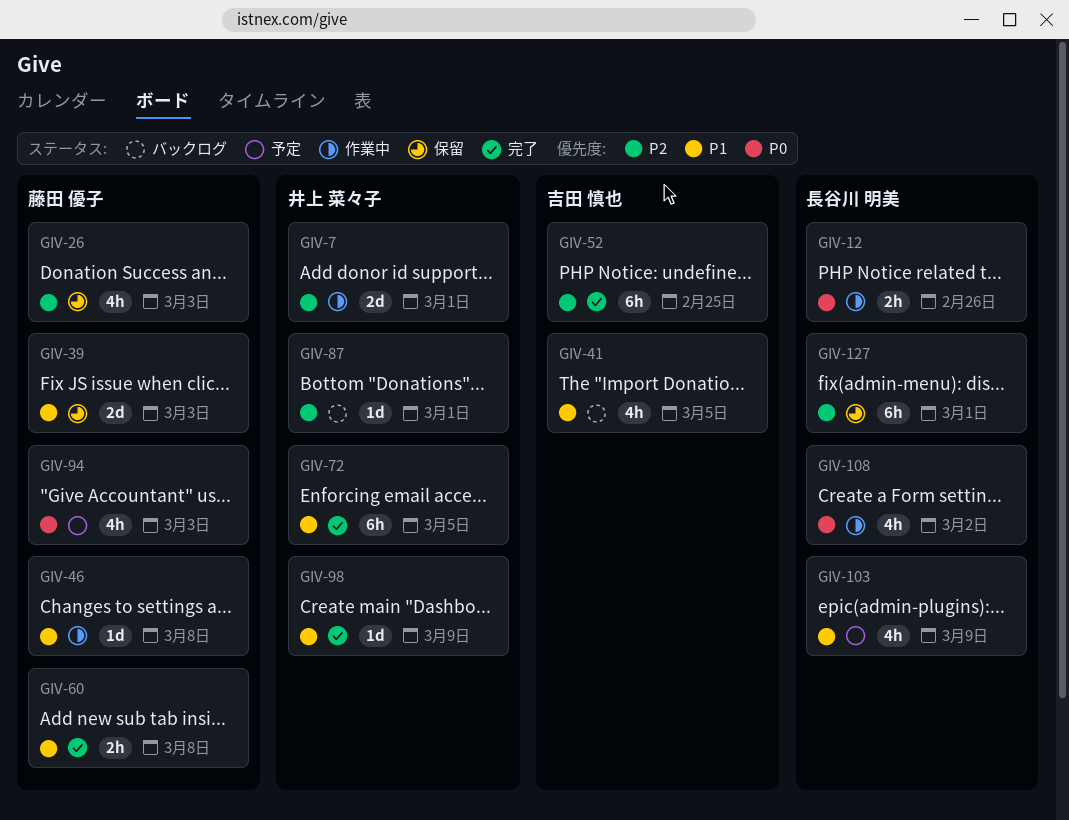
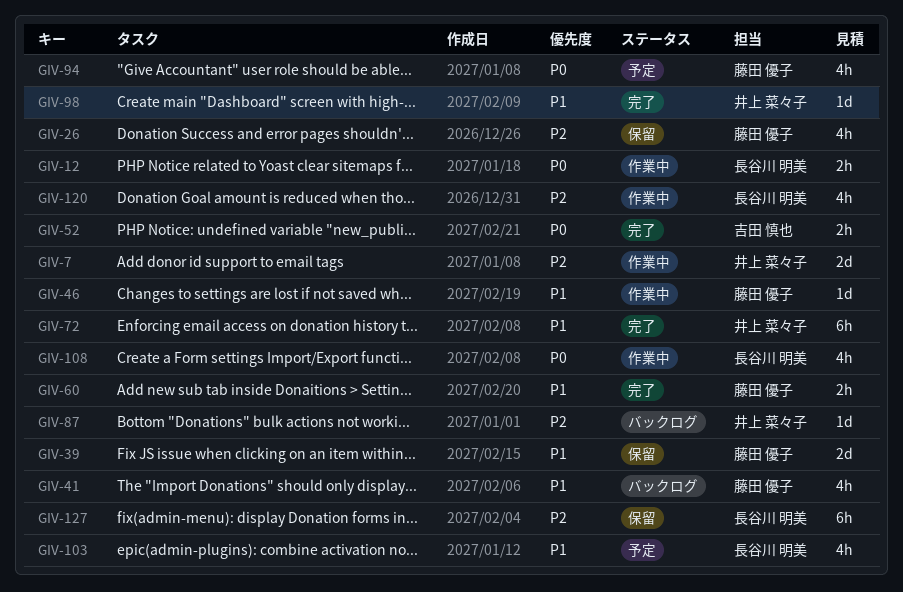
GIV-41, owner: 吉田 慎也 -> 藤田 優子
GIV-52, priority: P2 -> P0
GIV-52, estimate: 6h -> 2h
GIV-120: none -> present

